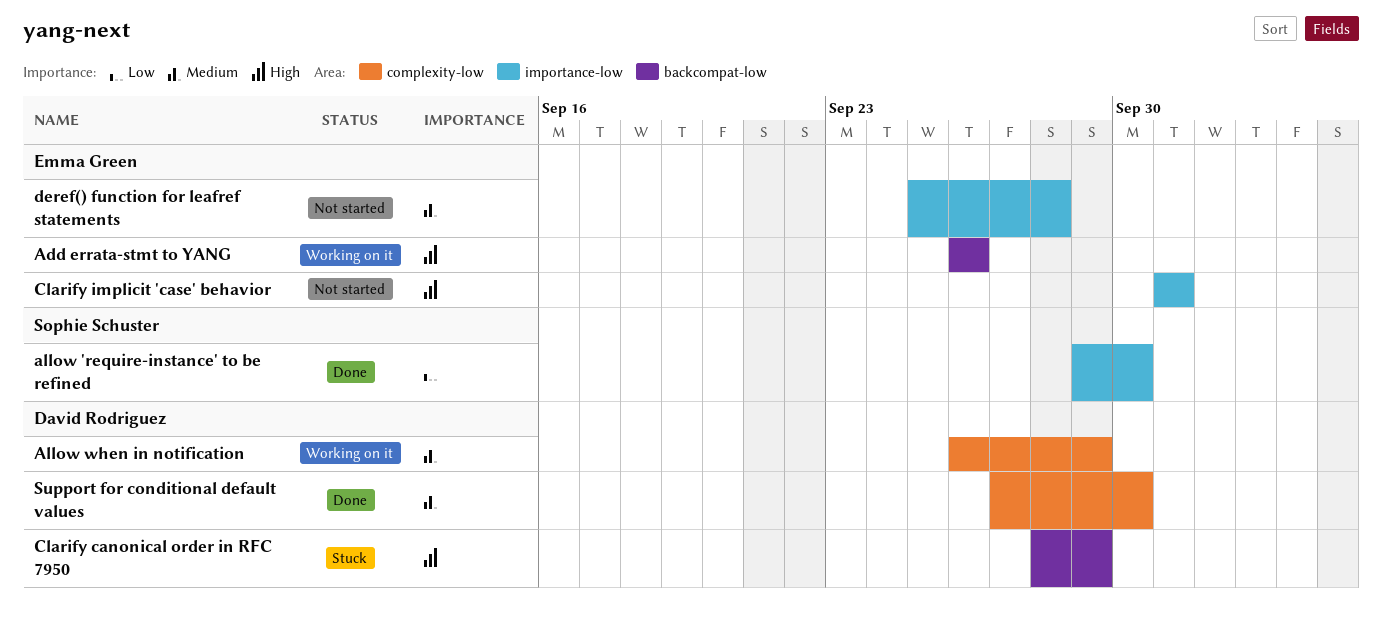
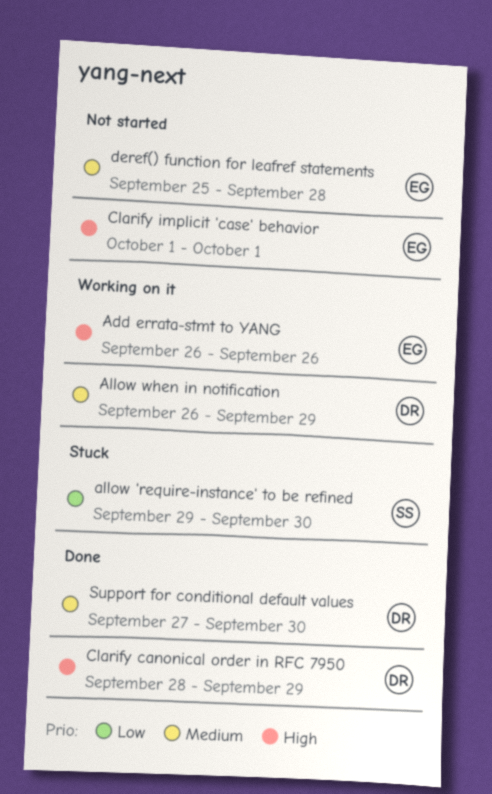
allow 'require-instance' to be refined, status: Done -> Stuck
Clarify canonical order in RFC 7950, status: Stuck -> Done

